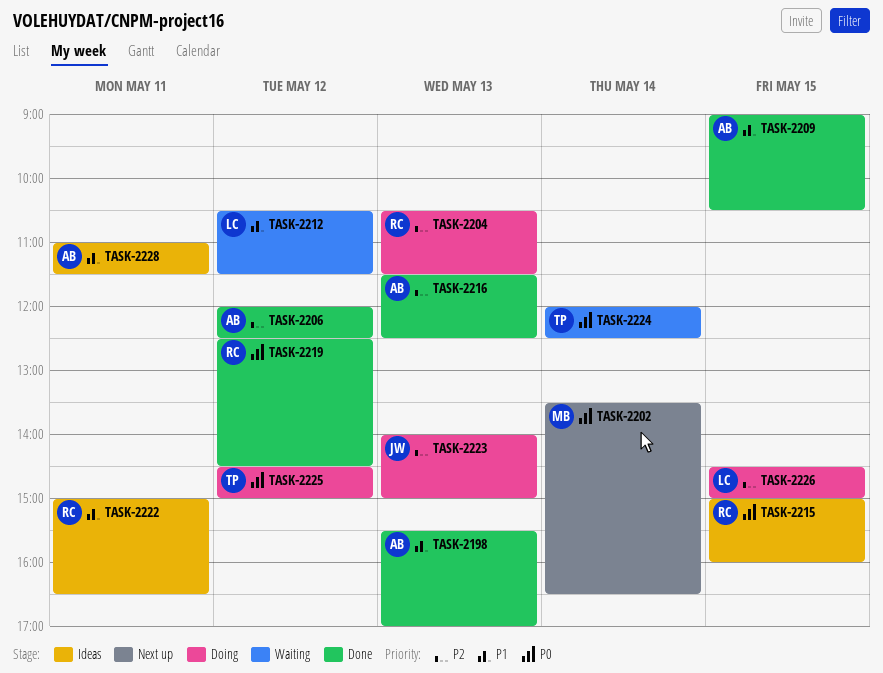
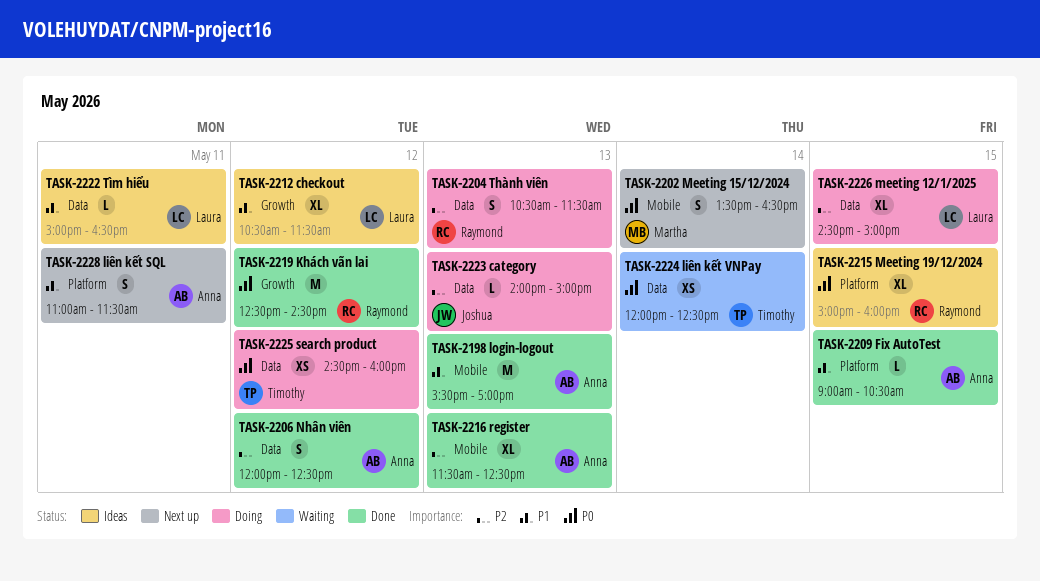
TASK-2212, status: Waiting -> Ideas
TASK-2222, owner: Raymond -> Laura
TASK-2225, ends: 15:00 -> 16:00
TASK-2228, status: Ideas -> Next up

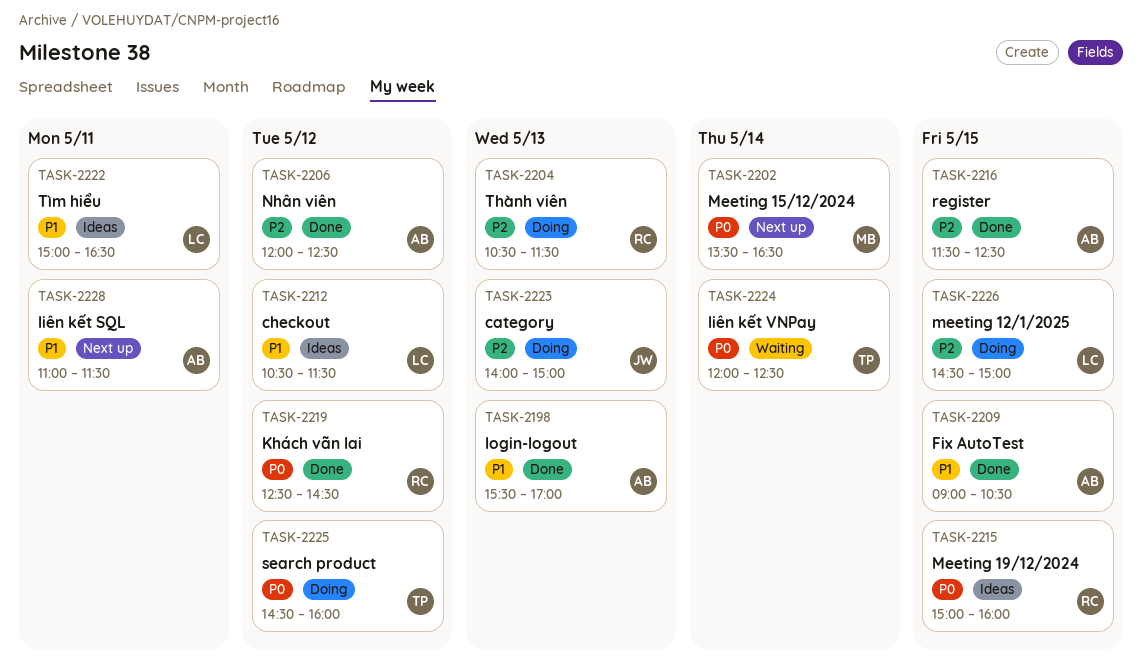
TASK-2216, day: May 13 -> May 15

